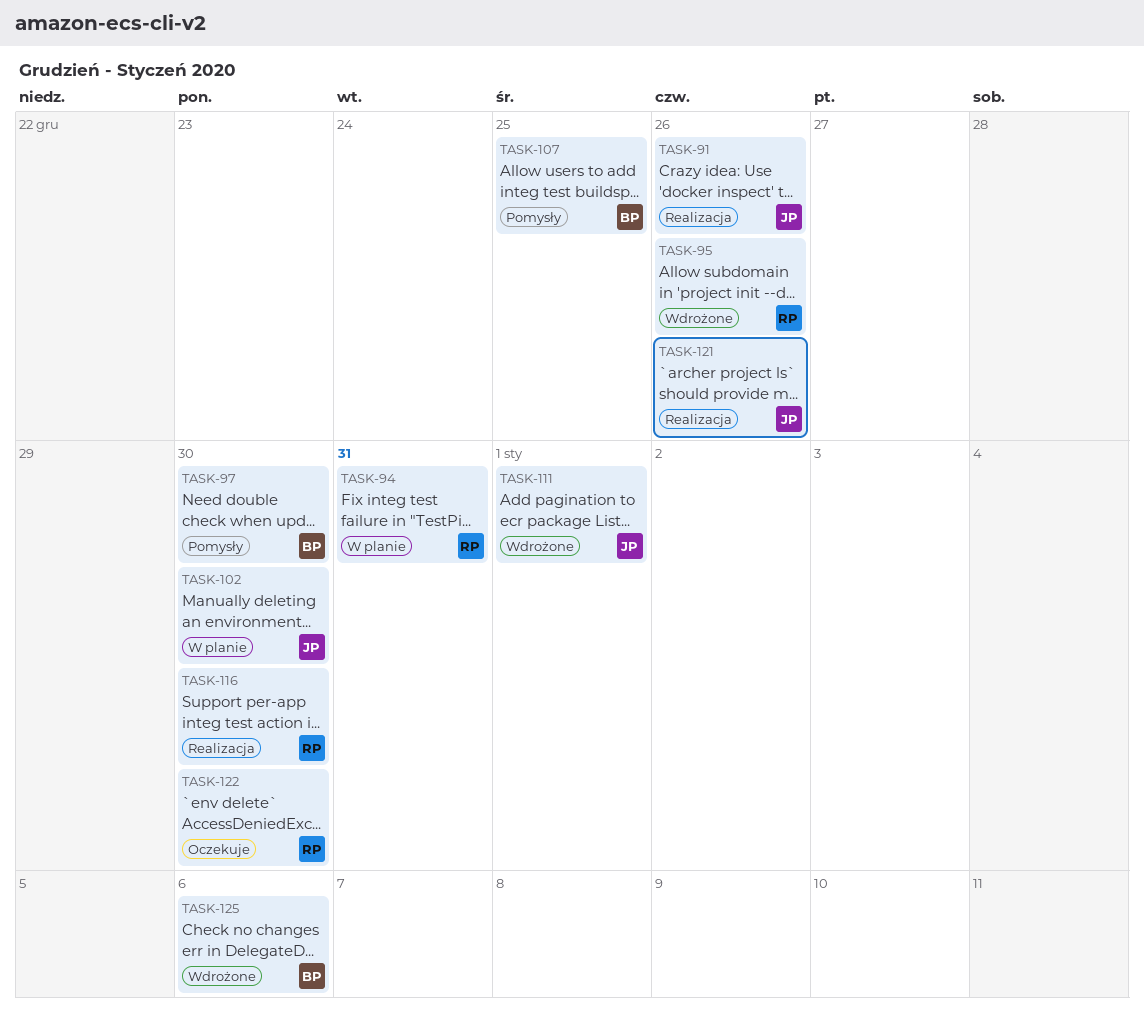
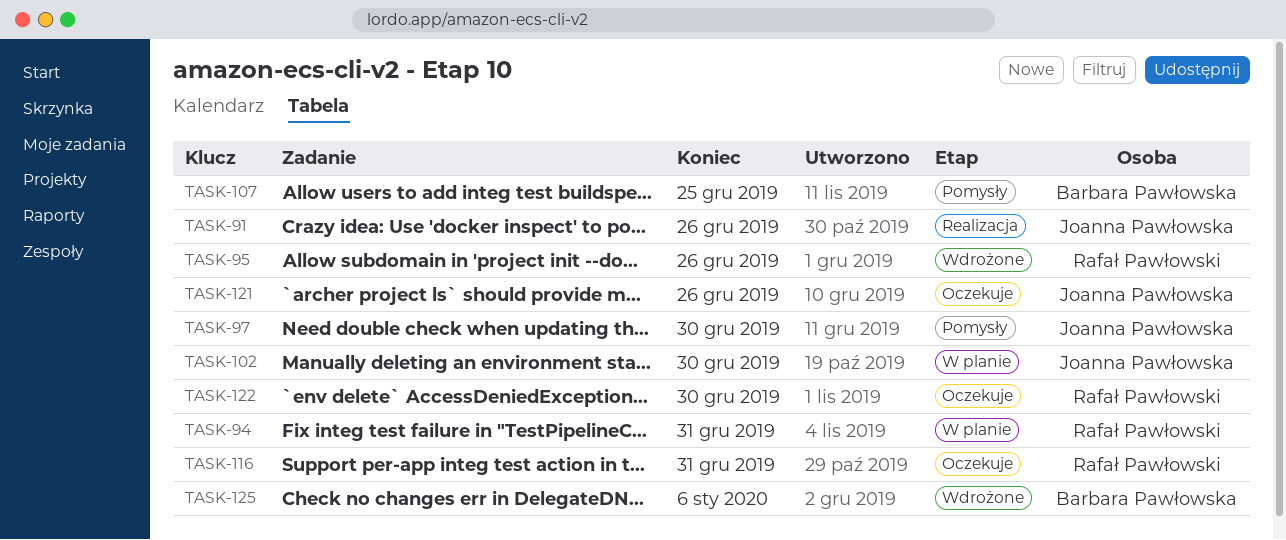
TASK-97, owner: Barbara Pawłowska -> Joanna Pawłowska
TASK-111: present -> none
TASK-116, status: Realizacja -> Oczekuje
TASK-116, due: Dec 30 -> Dec 31
TASK-121, status: Realizacja -> Oczekuje

